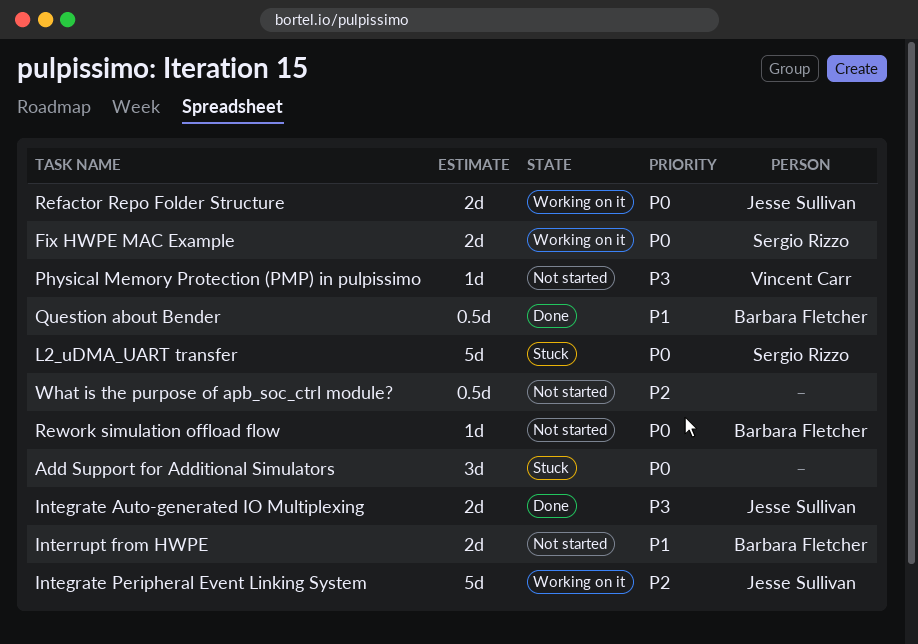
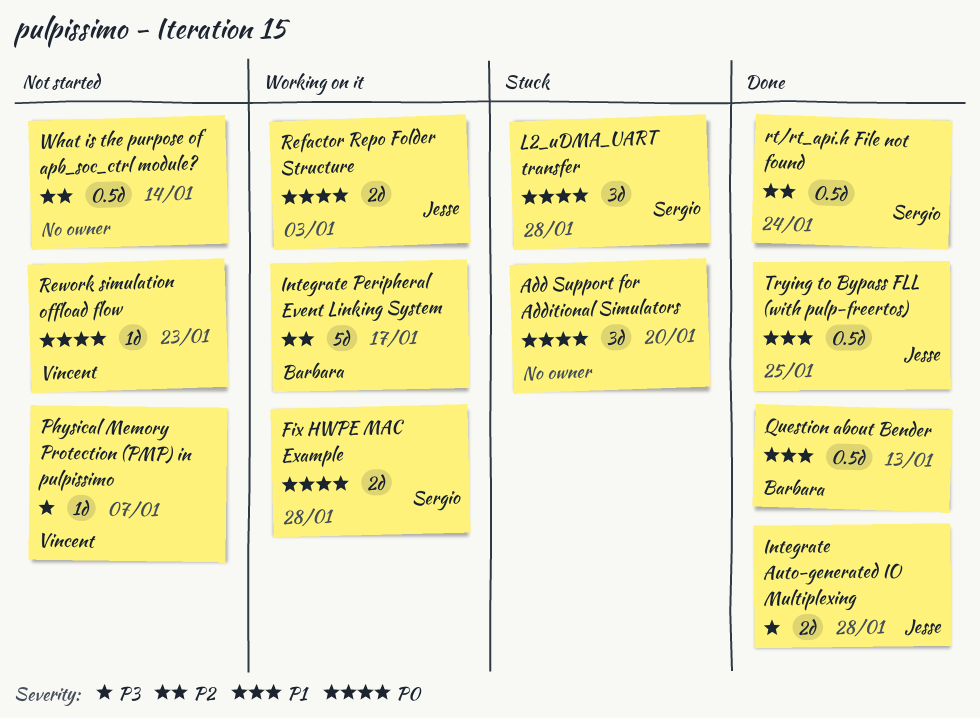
Integrate Peripheral Event Linking System, owner: Jesse Sullivan -> Barbara Fletcher
Interrupt from HWPE: present -> none
L2_uDMA_UART transfer, estimate: 5d -> 3d
Rework simulation offload flow, owner: Barbara Fletcher -> Vincent Carr
rt/rt_api.h File not found: none -> present
Trying to Bypass FLL (with pulp-freertos): none -> present

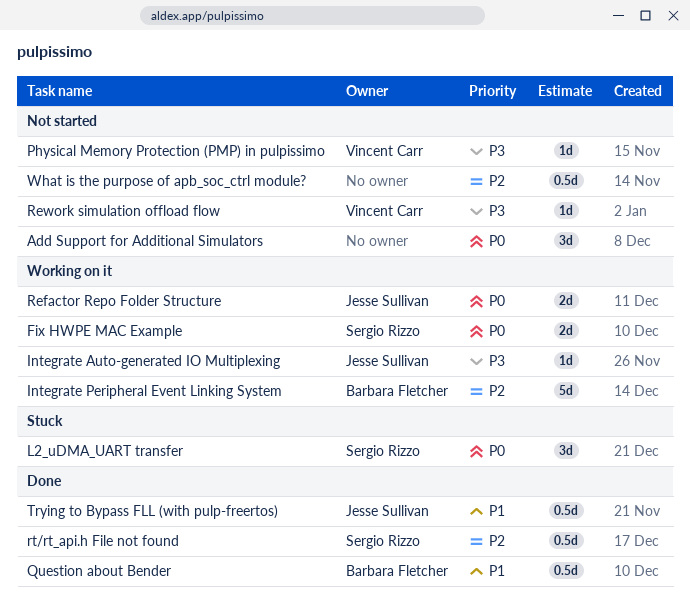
Add Support for Additional Simulators, status: Stuck -> Not started
Integrate Auto-generated IO Multiplexing, status: Done -> Working on it
Integrate Auto-generated IO Multiplexing, estimate: 2d -> 1d
Rework simulation offload flow, priority: P0 -> P3

